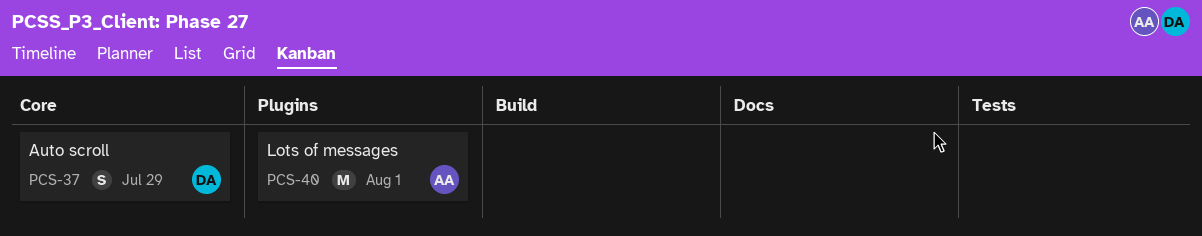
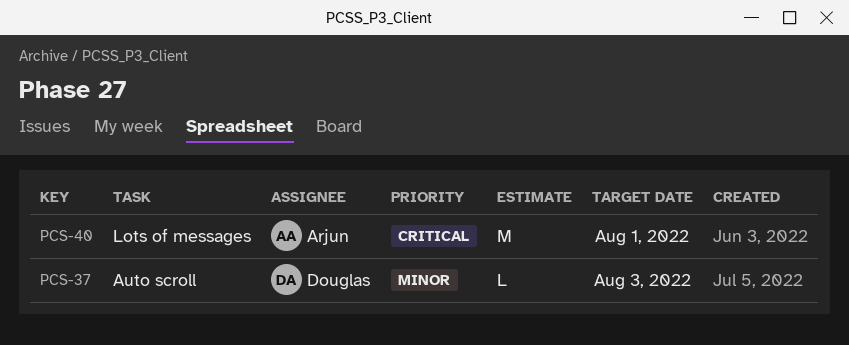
PCS-37, estimate: S -> L
PCS-37, due: Jul 29 -> Aug 3

